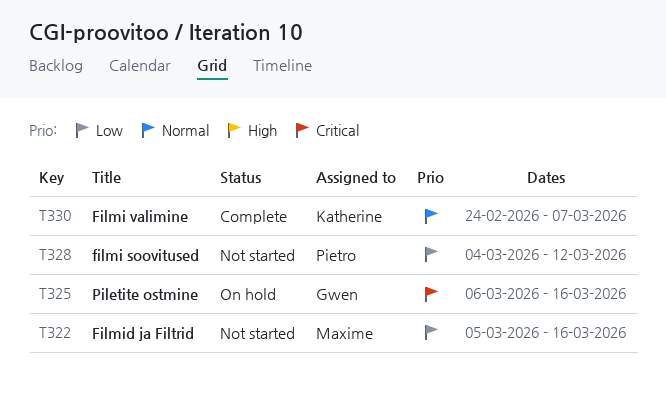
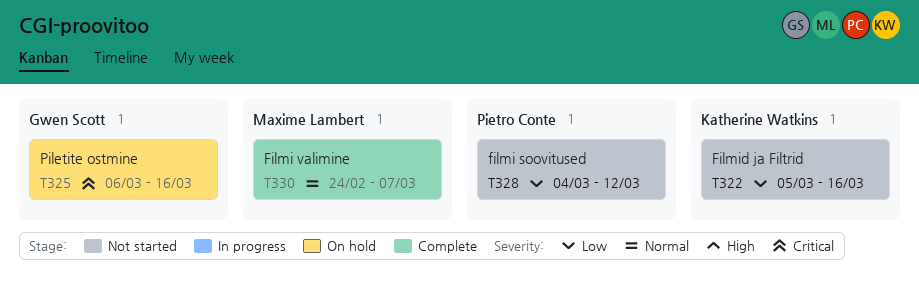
T322, owner: Maxime Lambert -> Katherine Watkins
T330, owner: Katherine Watkins -> Maxime Lambert

